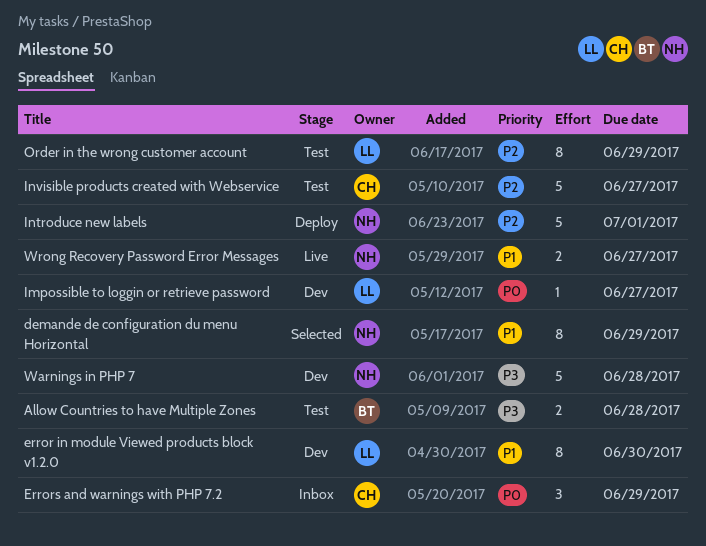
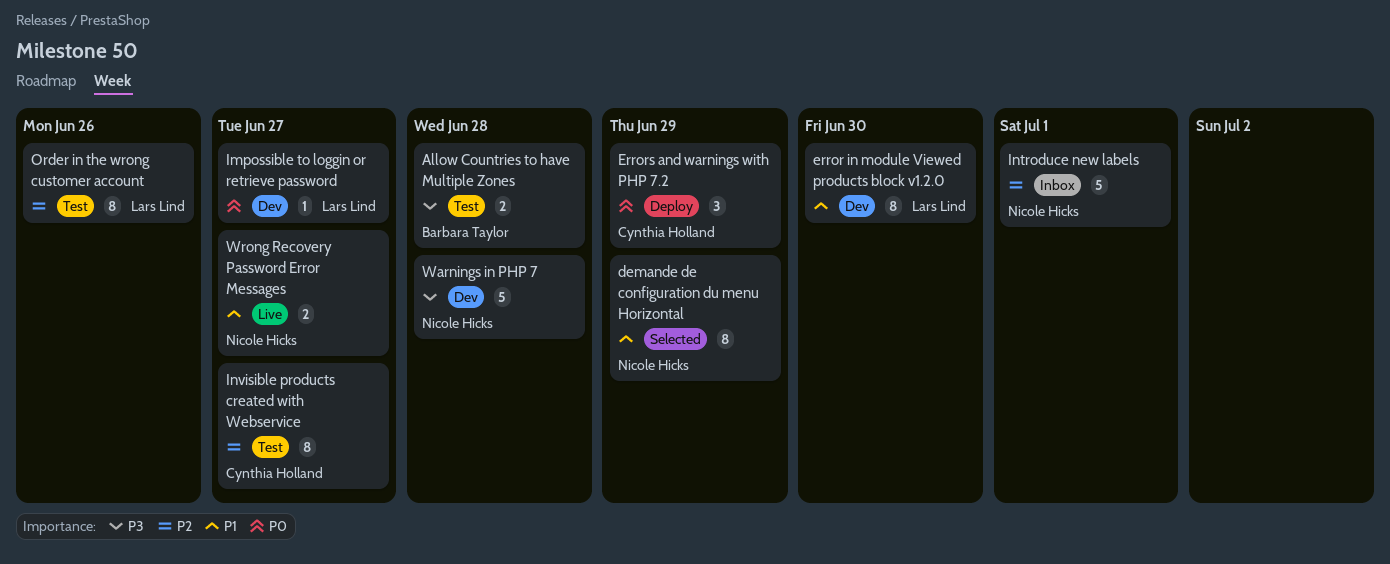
Errors and warnings with PHP 7.2, status: Inbox -> Deploy
Introduce new labels, status: Deploy -> Inbox
Invisible products created with Webservice, estimate: 5 -> 8
Order in the wrong customer account, due: Jun 29 -> Jun 26

